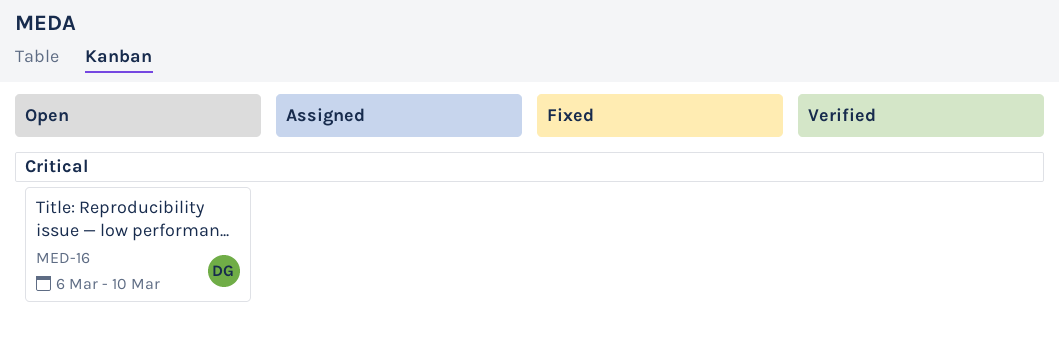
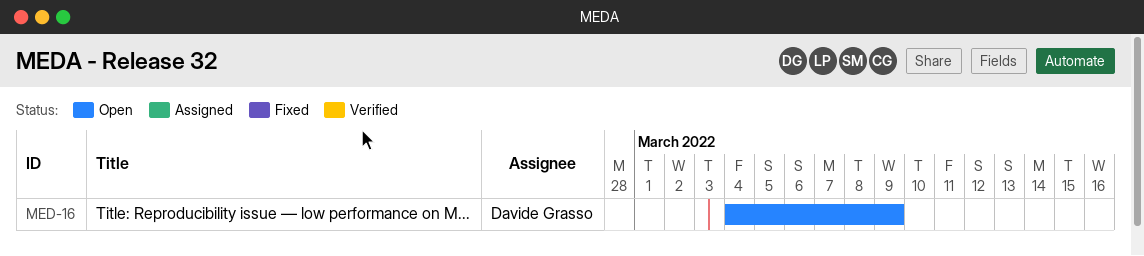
MED-16, start: Mar 6 -> Mar 4
MED-16, due: Mar 10 -> Mar 9

